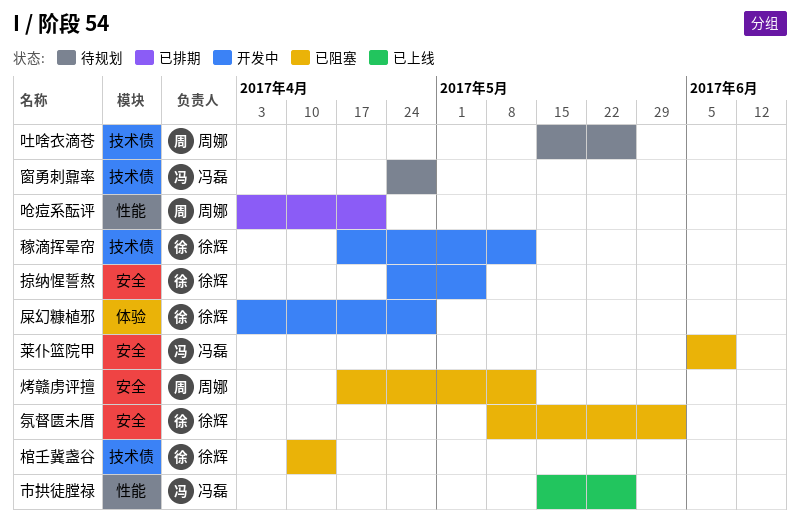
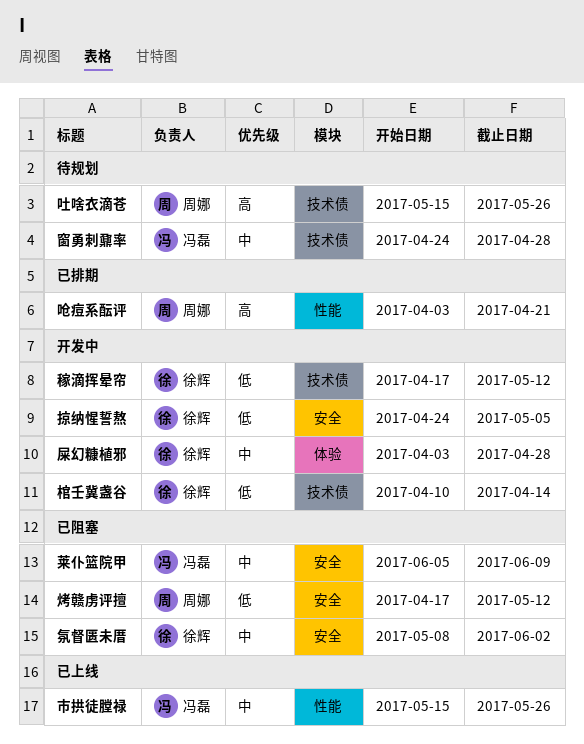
棺壬冀盏谷, status: 已阻塞 -> 开发中

